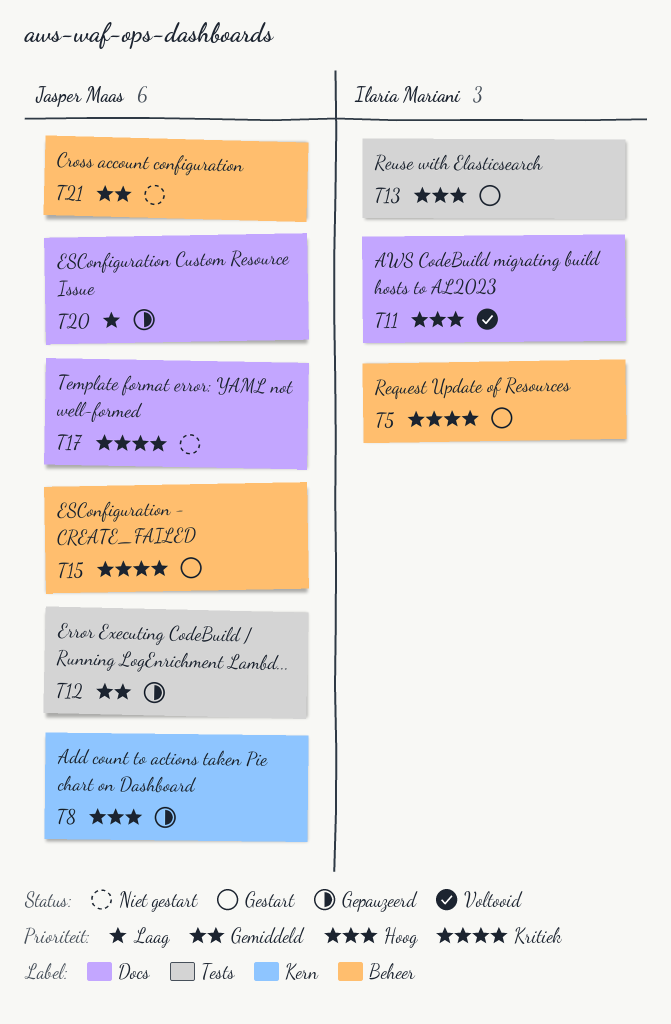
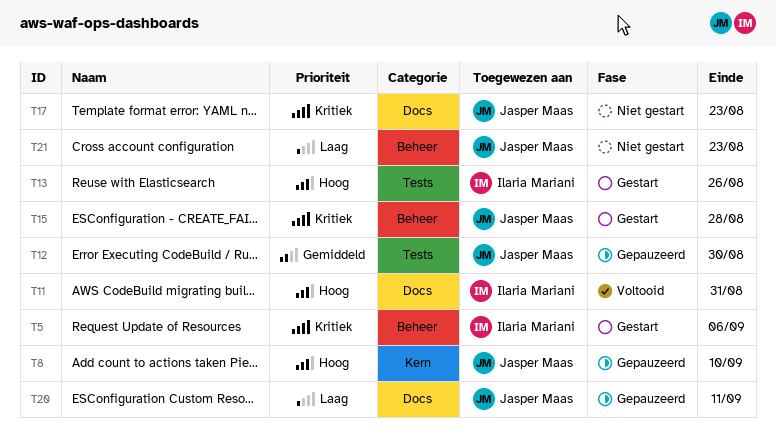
T21, priority: Gemiddeld -> Laag

